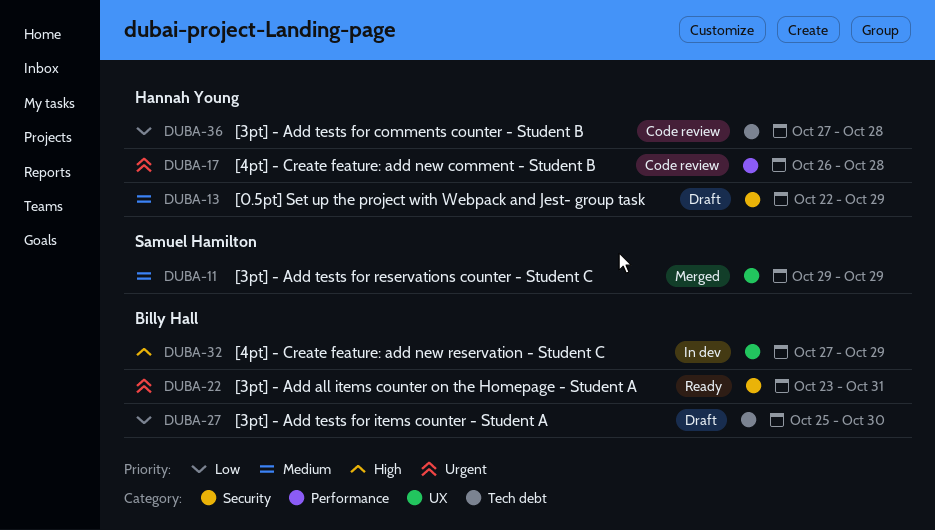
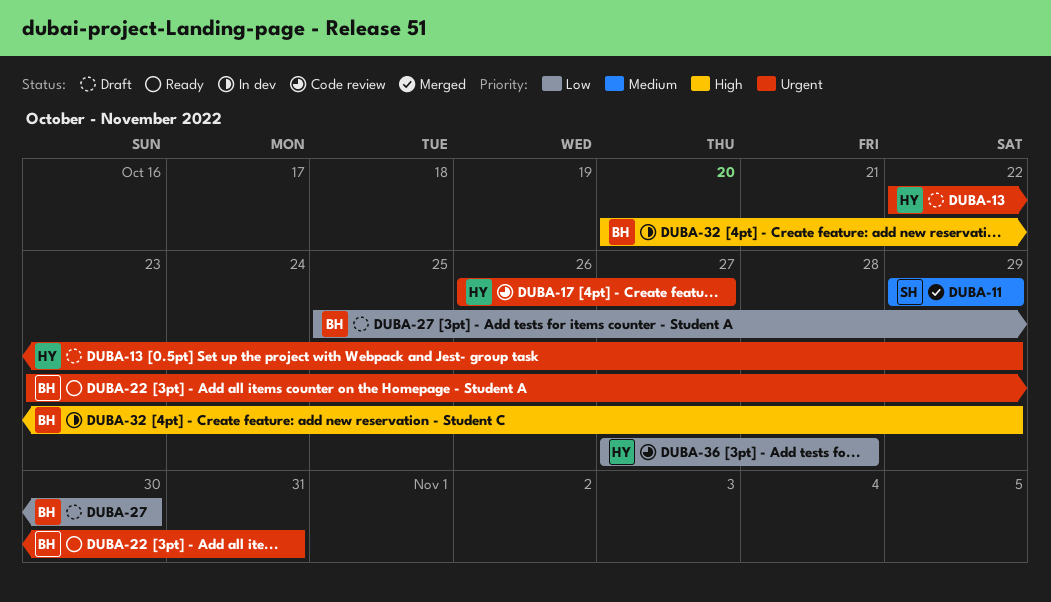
DUBA-13, priority: Medium -> Urgent
DUBA-17, due: Oct 28 -> Oct 27
DUBA-32, start: Oct 27 -> Oct 20

